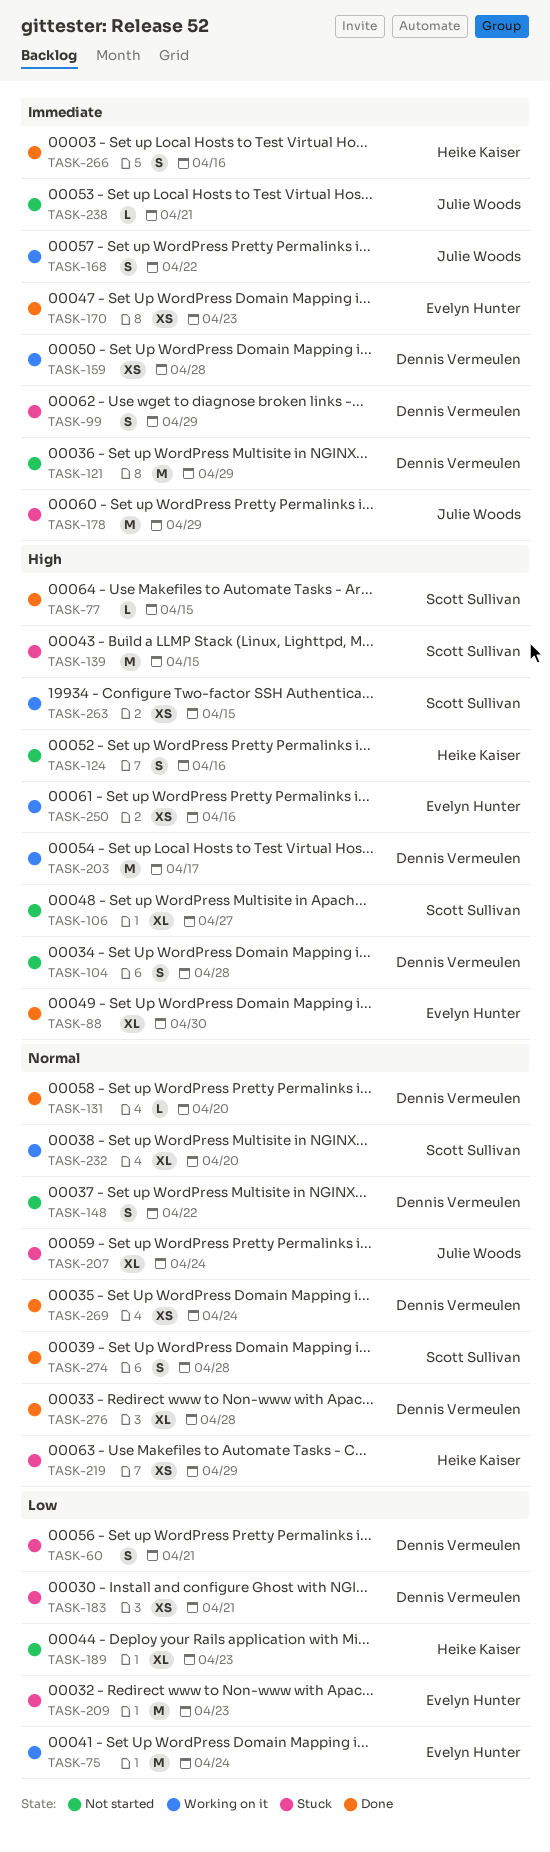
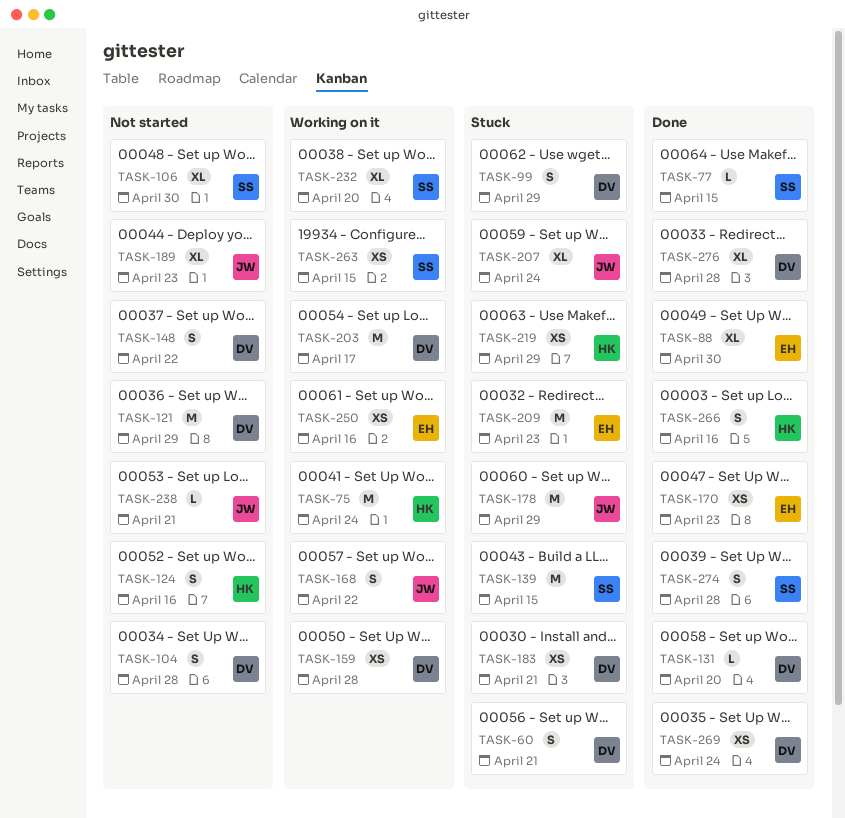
TASK-75, owner: Evelyn Hunter -> Heike Kaiser
TASK-106, due: Apr 27 -> Apr 30
TASK-189, owner: Heike Kaiser -> Julie Woods

